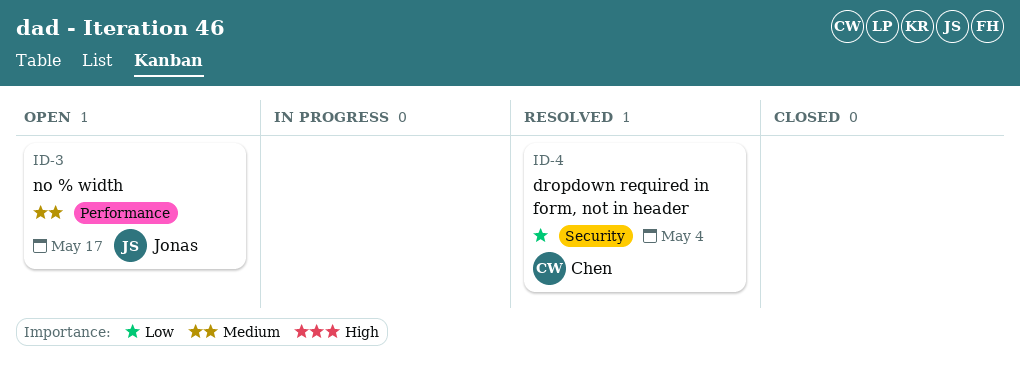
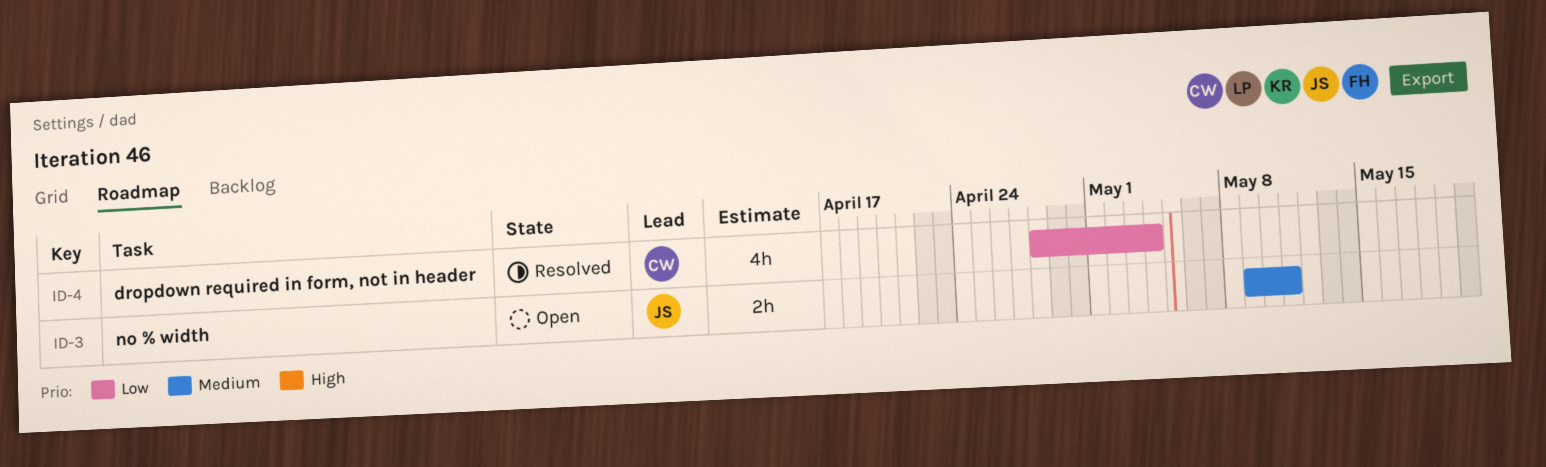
ID-3, due: May 17 -> May 11

